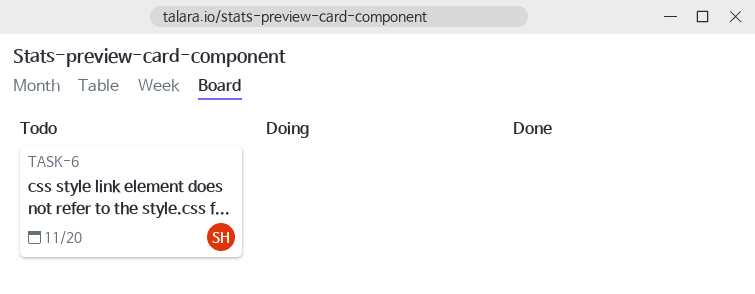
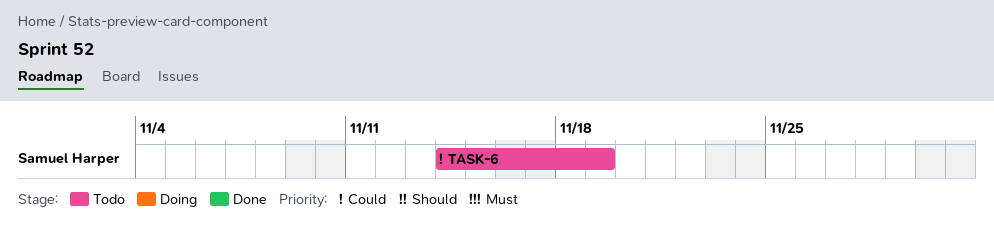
TASK-6, due: Nov 20 -> Nov 19

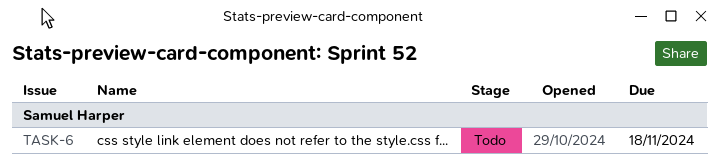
TASK-6, due: Nov 19 -> Nov 18

